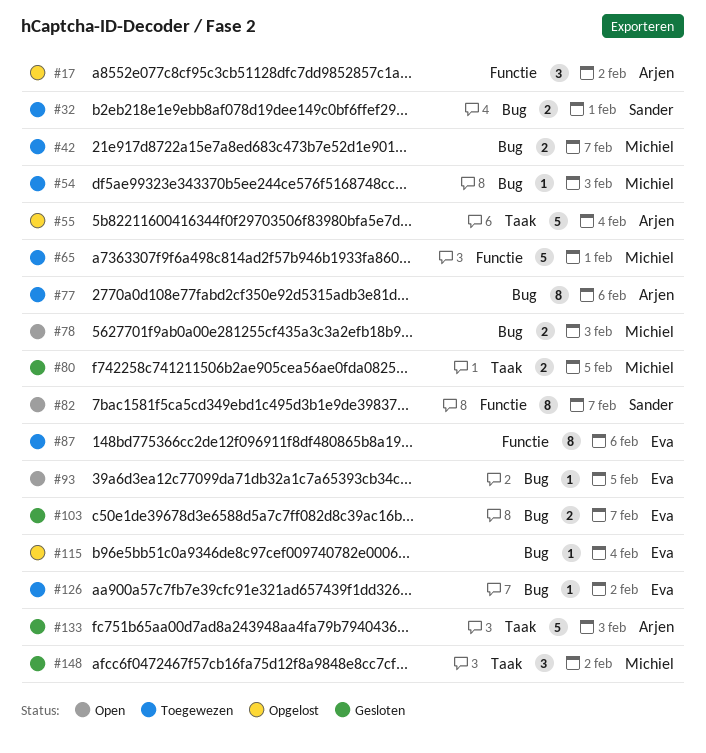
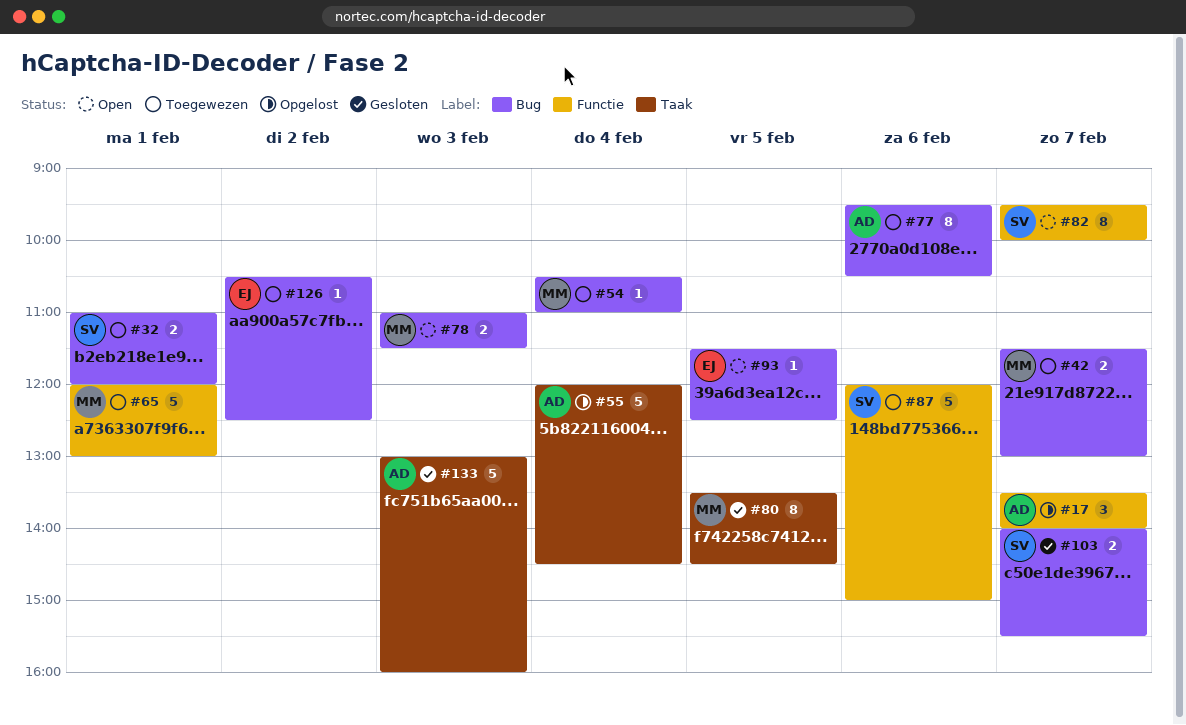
#17, day: Feb 2 -> Feb 7
#54, day: Feb 3 -> Feb 4
#80, estimate: 2 -> 8
#87, owner: Eva -> Sander
#87, estimate: 8 -> 5
#103, owner: Eva -> Sander
#115: present -> none
#148: present -> none

